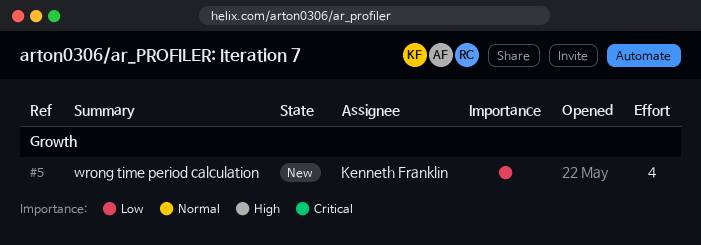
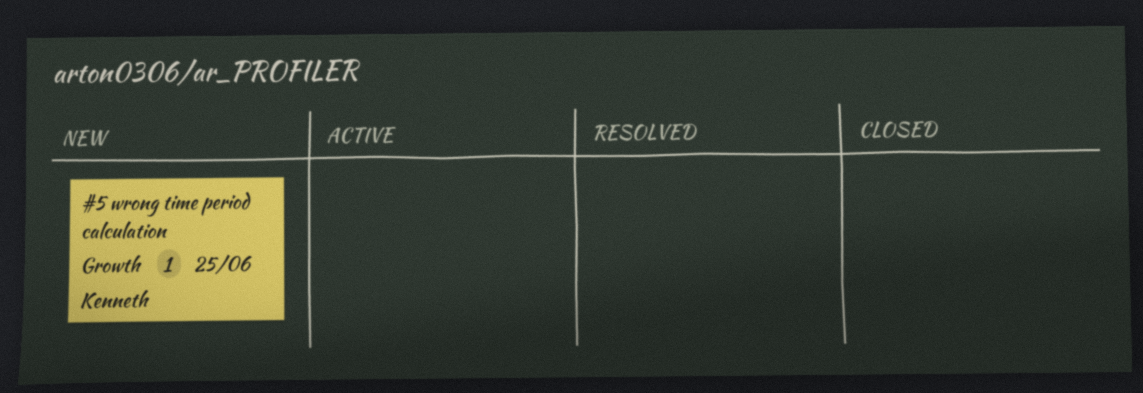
#5, estimate: 4 -> 1

